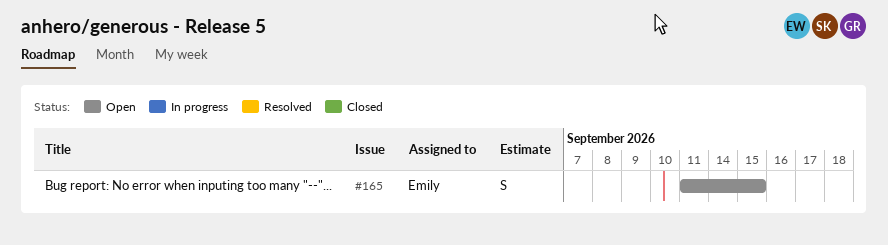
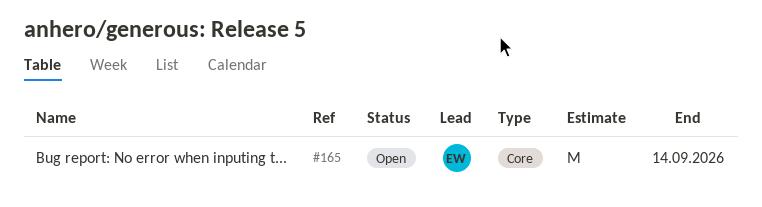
#165, estimate: S -> M
#165, due: Sep 15 -> Sep 14

